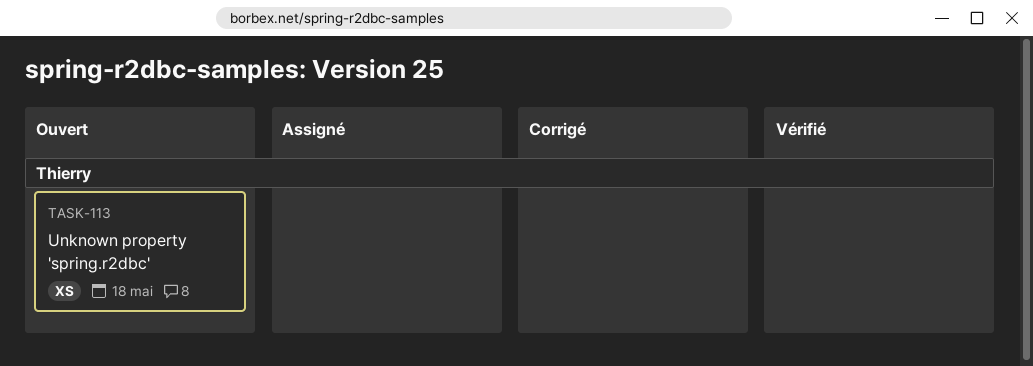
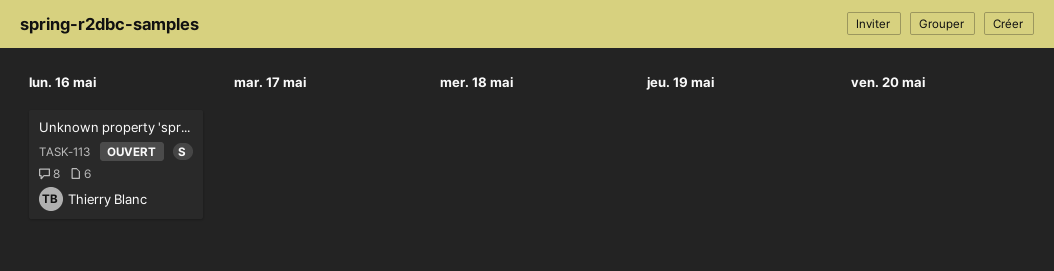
TASK-113, estimate: XS -> S
TASK-113, due: May 18 -> May 16

